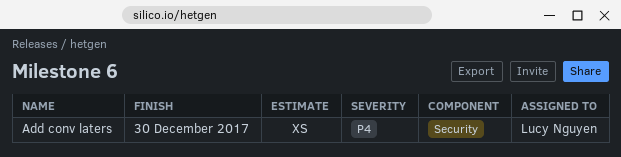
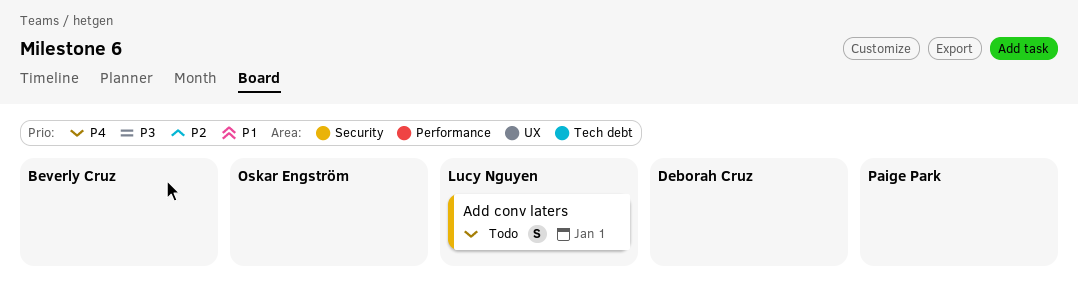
Add conv laters, estimate: XS -> S
Add conv laters, due: Dec 30 -> Jan 1

